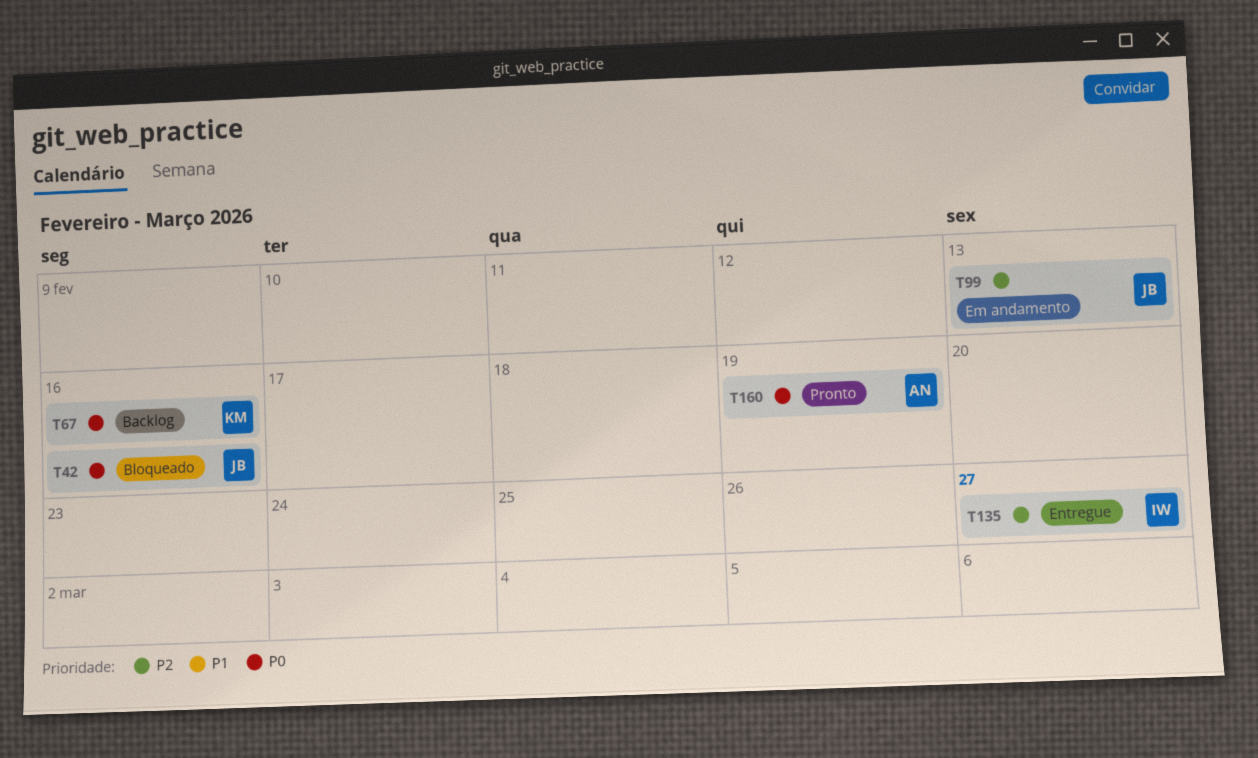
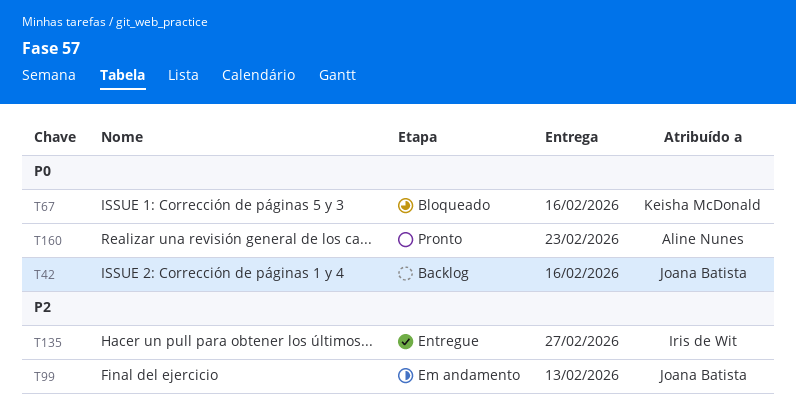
T42, status: Bloqueado -> Backlog
T67, status: Backlog -> Bloqueado
T160, due: Feb 19 -> Feb 23

